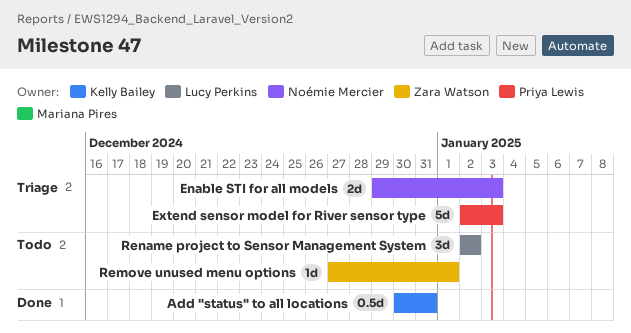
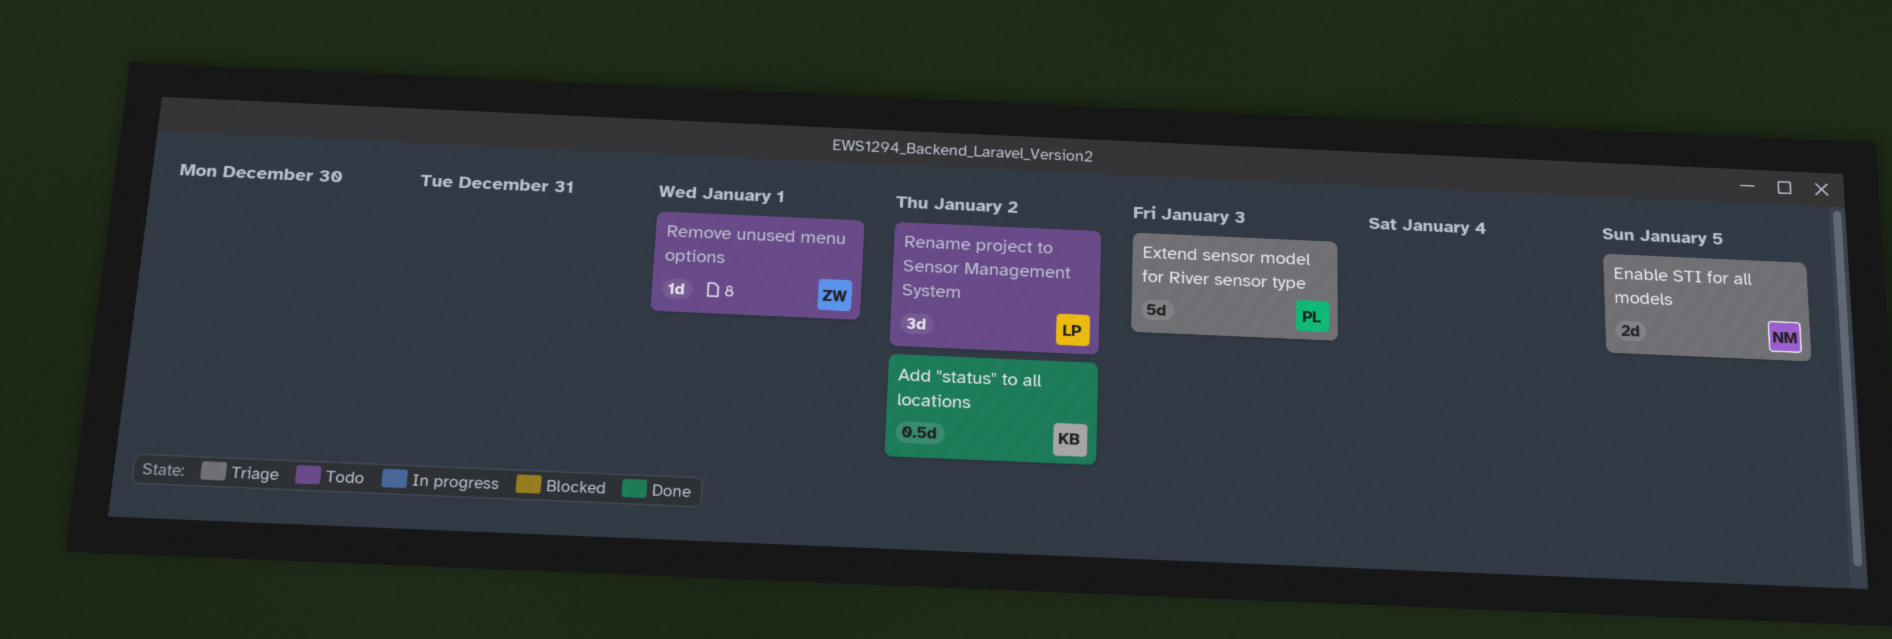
Add "status" to all locations, due: Dec 31 -> Jan 2
Enable STI for all models, due: Jan 3 -> Jan 5

